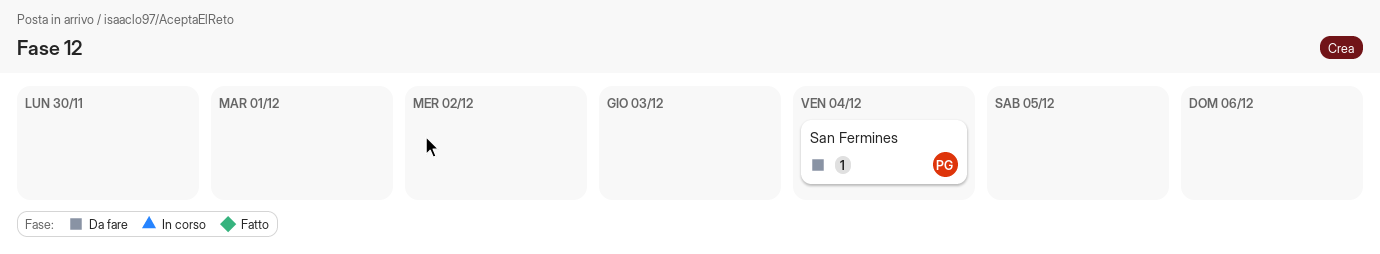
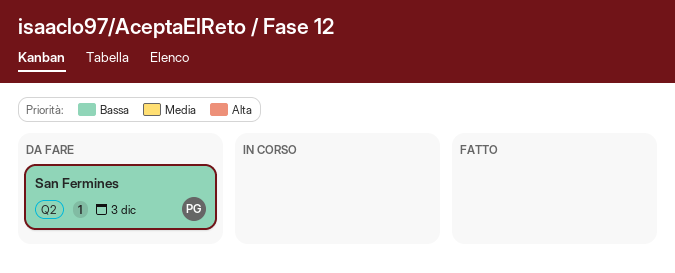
San Fermines, due: Dec 4 -> Dec 3

